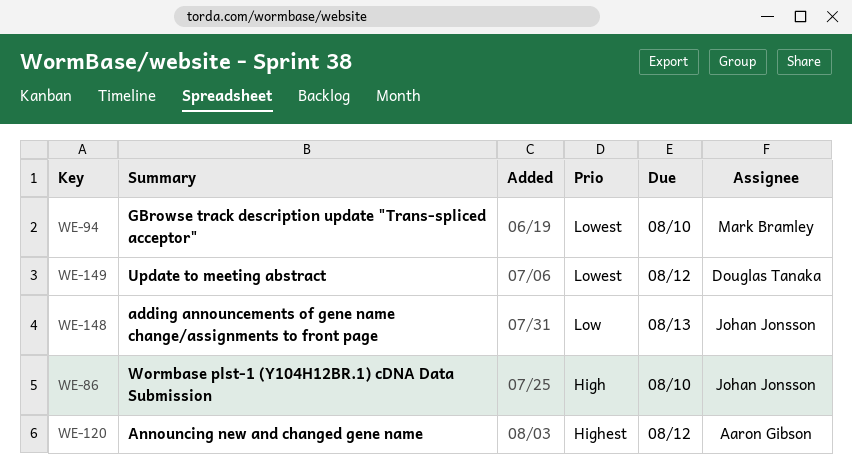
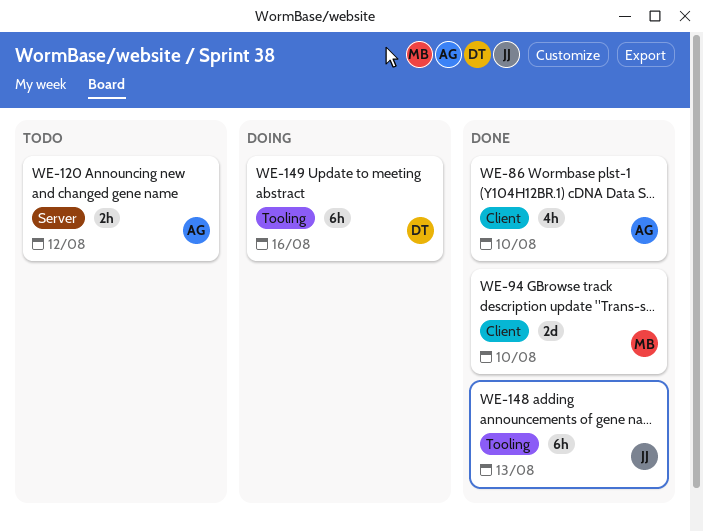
WE-86, owner: Johan Jonsson -> Aaron Gibson
WE-149, due: Aug 12 -> Aug 16

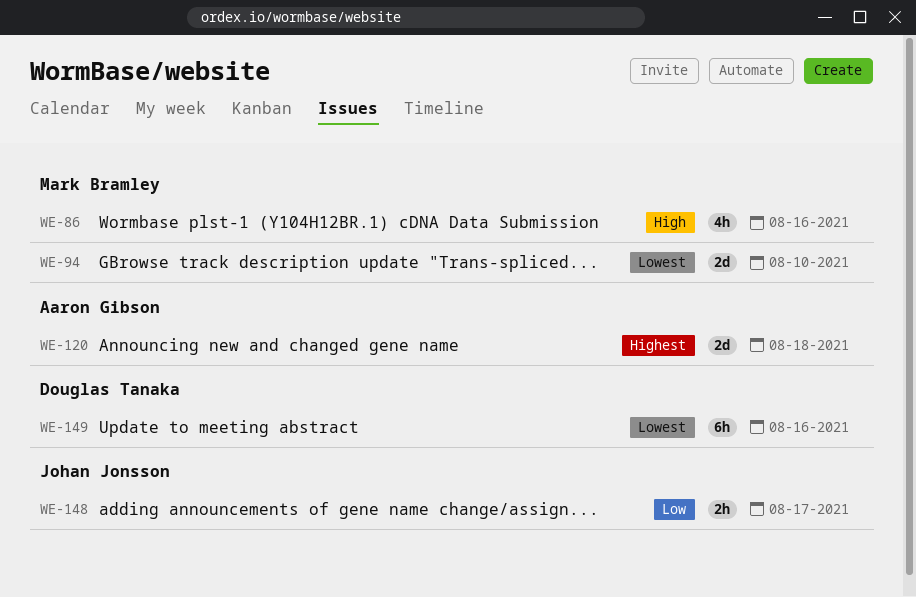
WE-86, owner: Aaron Gibson -> Mark Bramley
WE-86, due: Aug 10 -> Aug 16
WE-120, estimate: 2h -> 2d
WE-120, due: Aug 12 -> Aug 18
WE-148, estimate: 6h -> 2h
WE-148, due: Aug 13 -> Aug 17

